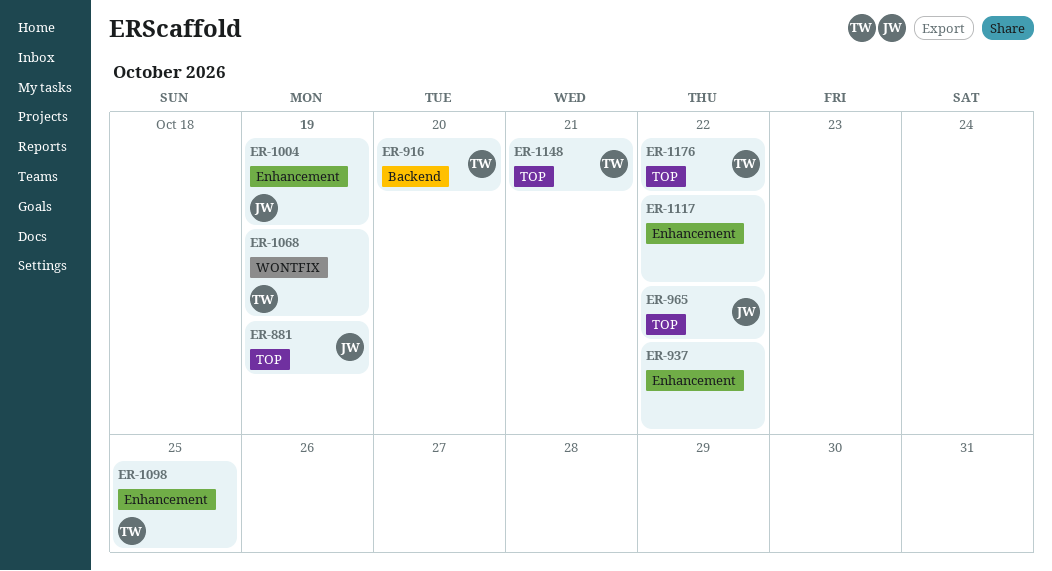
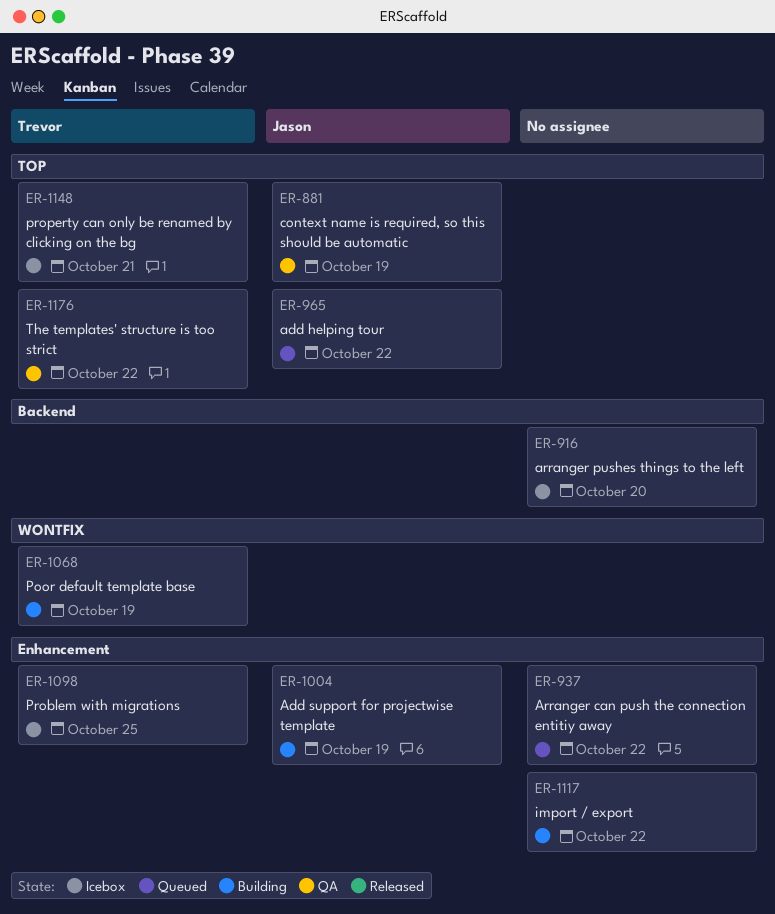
ER-916, owner: Trevor -> none

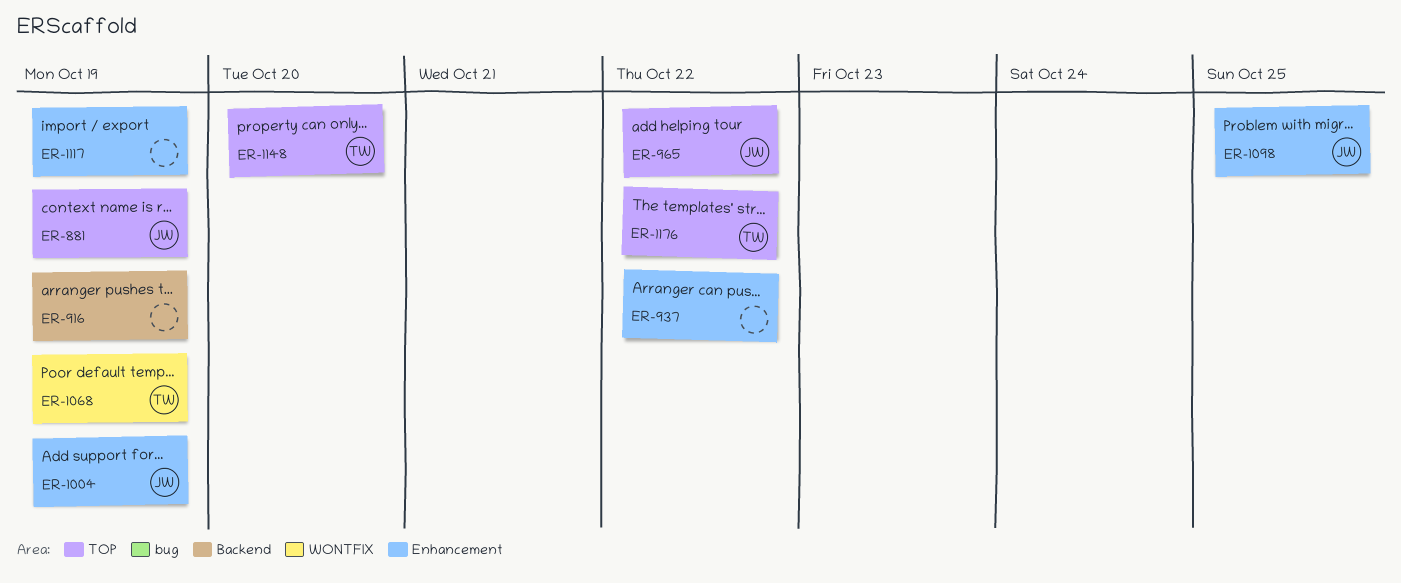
ER-916, due: Oct 20 -> Oct 19
ER-1098, owner: Trevor -> Jason
ER-1117, due: Oct 22 -> Oct 19
ER-1148, due: Oct 21 -> Oct 20

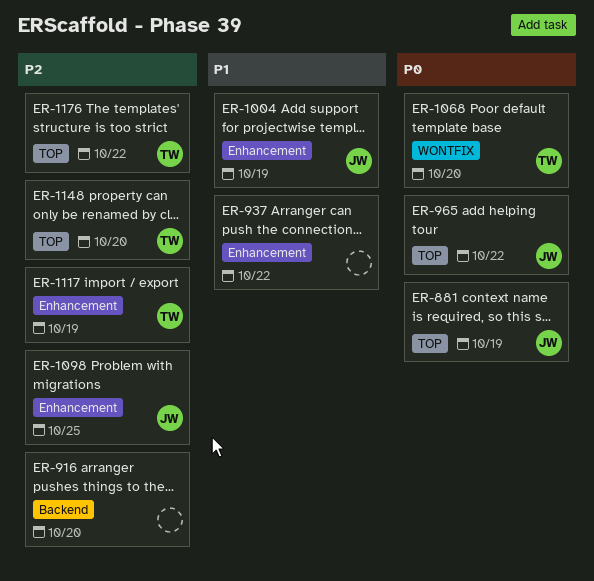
ER-916, due: Oct 19 -> Oct 20
ER-1068, due: Oct 19 -> Oct 20
ER-1117, owner: none -> TW

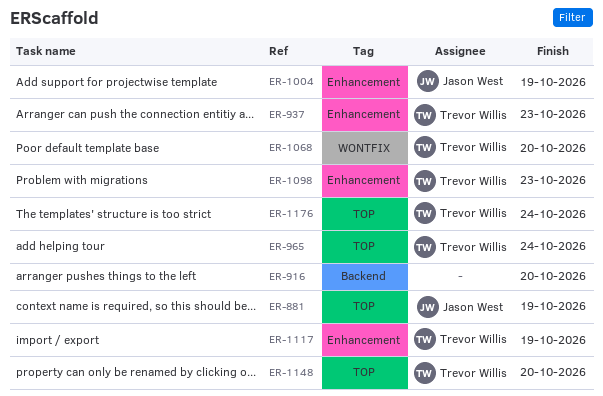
ER-937, owner: none -> Trevor Willis
ER-937, due: Oct 22 -> Oct 23
ER-965, owner: Jason West -> Trevor Willis
ER-965, due: Oct 22 -> Oct 24
ER-1098, owner: Jason West -> Trevor Willis
ER-1098, due: Oct 25 -> Oct 23
ER-1176, due: Oct 22 -> Oct 24

